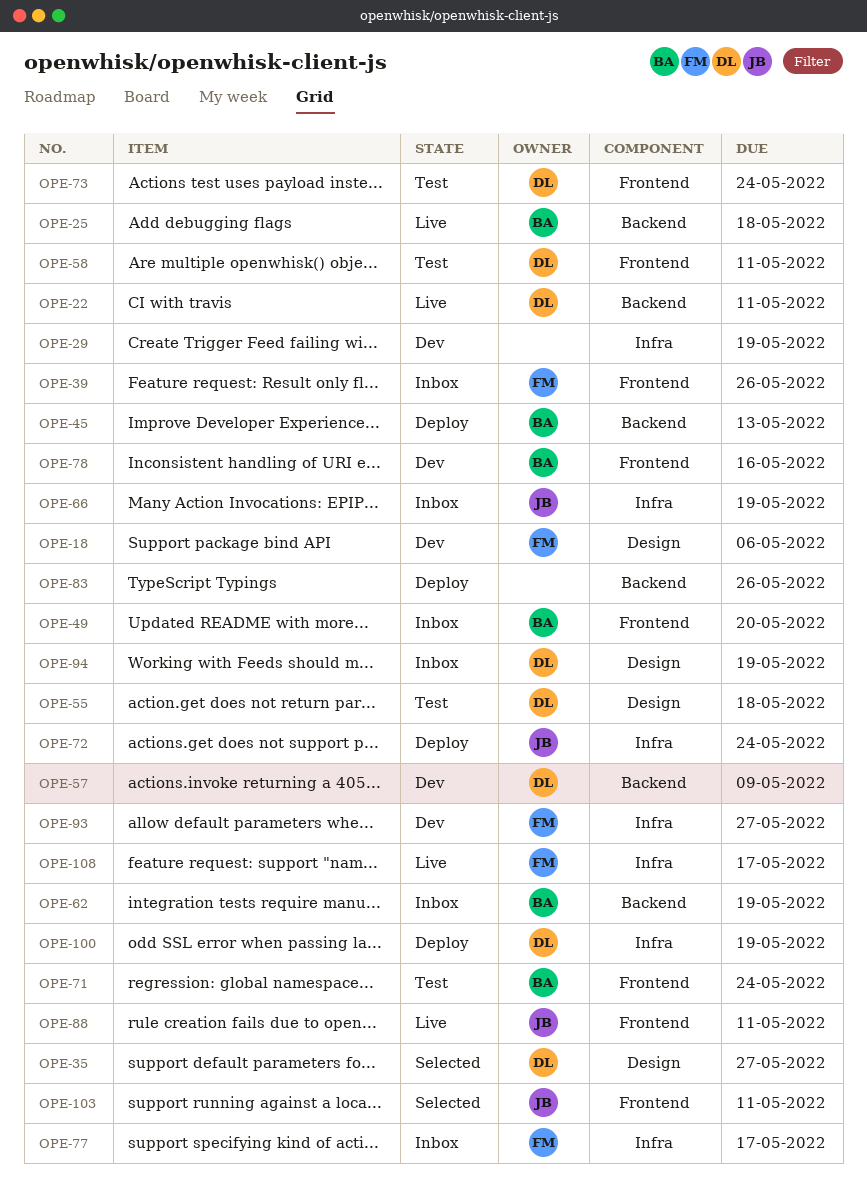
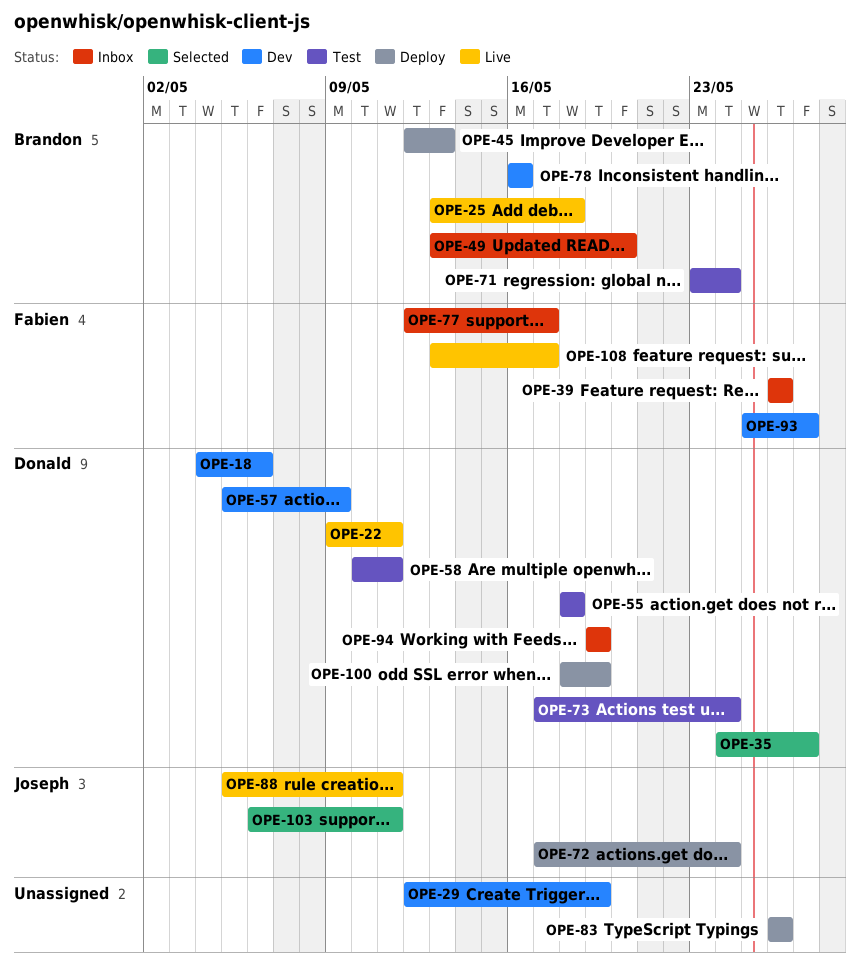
OPE-18, owner: Fabien -> Donald
OPE-62: present -> none
OPE-66: present -> none

